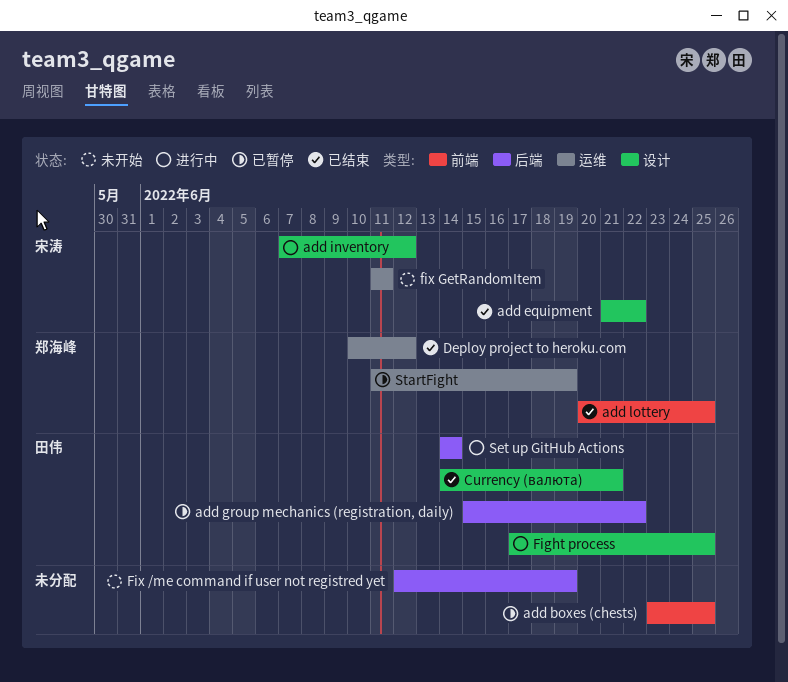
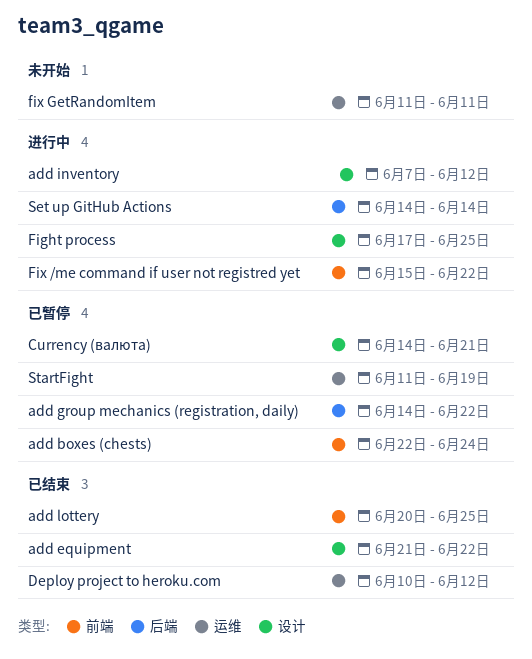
add boxes (chests), start: Jun 23 -> Jun 22
add boxes (chests), due: Jun 25 -> Jun 24
add group mechanics (registration, daily), start: Jun 15 -> Jun 14
Currency (валюта), status: 已结束 -> 已暂停
Fix /me command if user not registred yet, status: 未开始 -> 进行中
Fix /me command if user not registred yet, label: 后端 -> 前端
Fix /me command if user not registred yet, start: Jun 12 -> Jun 15
Fix /me command if user not registred yet, due: Jun 19 -> Jun 22

